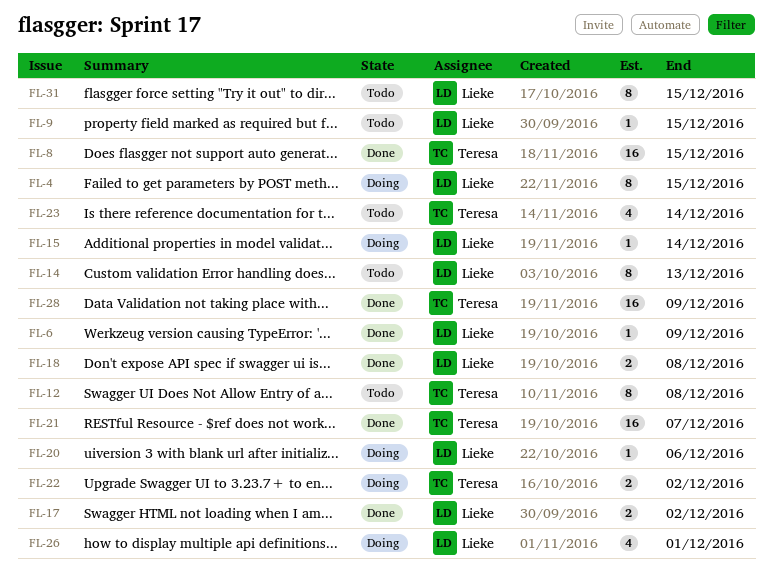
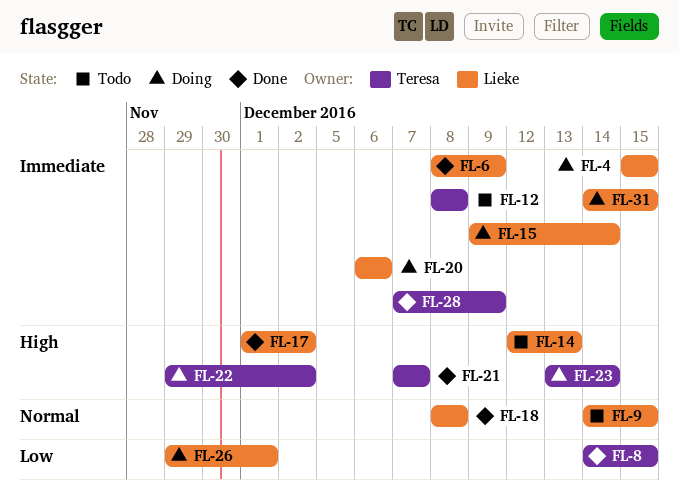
FL-23, status: Todo -> Doing
FL-31, status: Todo -> Doing

